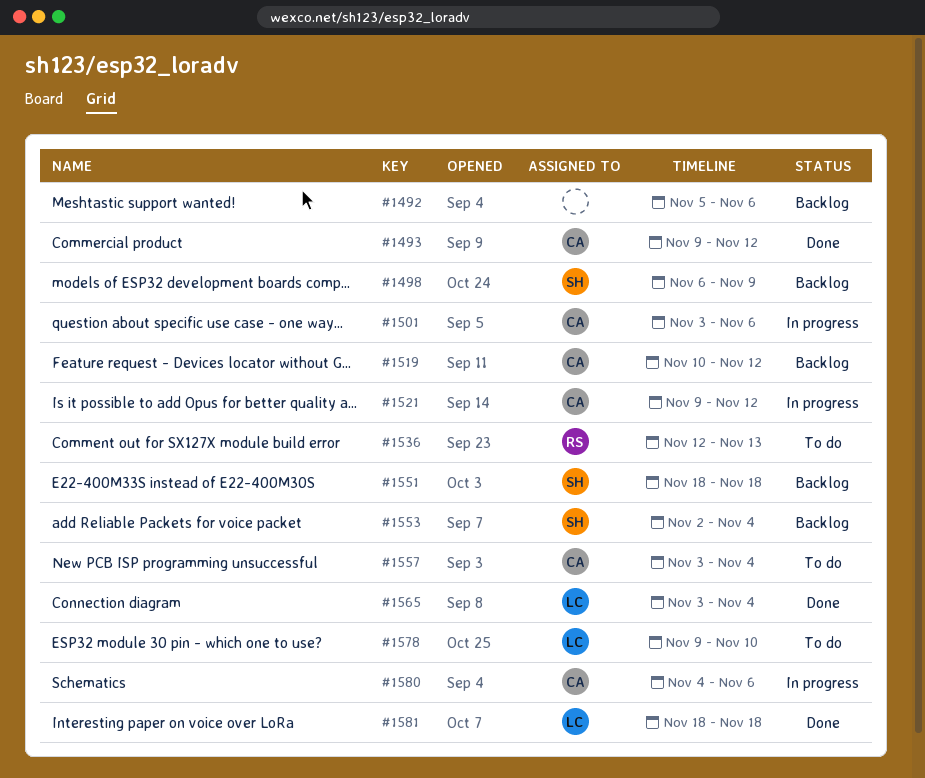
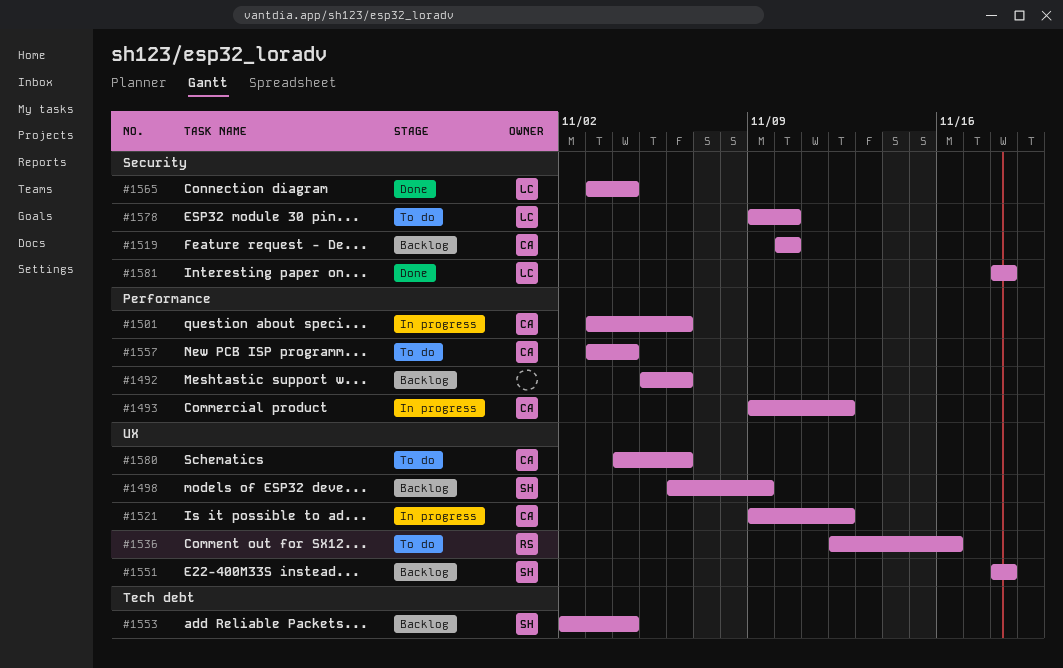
#1493, status: Done -> In progress
#1519, due: Nov 12 -> Nov 10
#1536, due: Nov 13 -> Nov 16
#1580, status: In progress -> To do

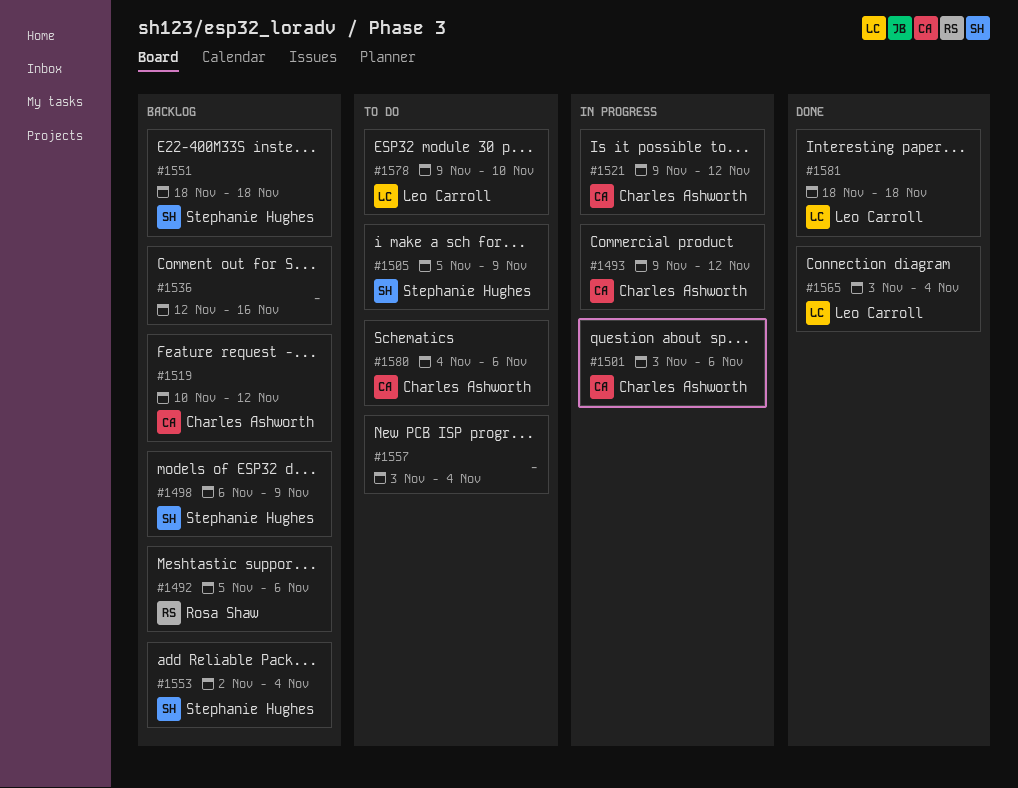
#1492, owner: none -> Rosa Shaw
#1505: none -> present
#1519, due: Nov 10 -> Nov 12
#1536, status: To do -> Backlog
#1536, owner: Rosa Shaw -> none
#1557, owner: Charles Ashworth -> none

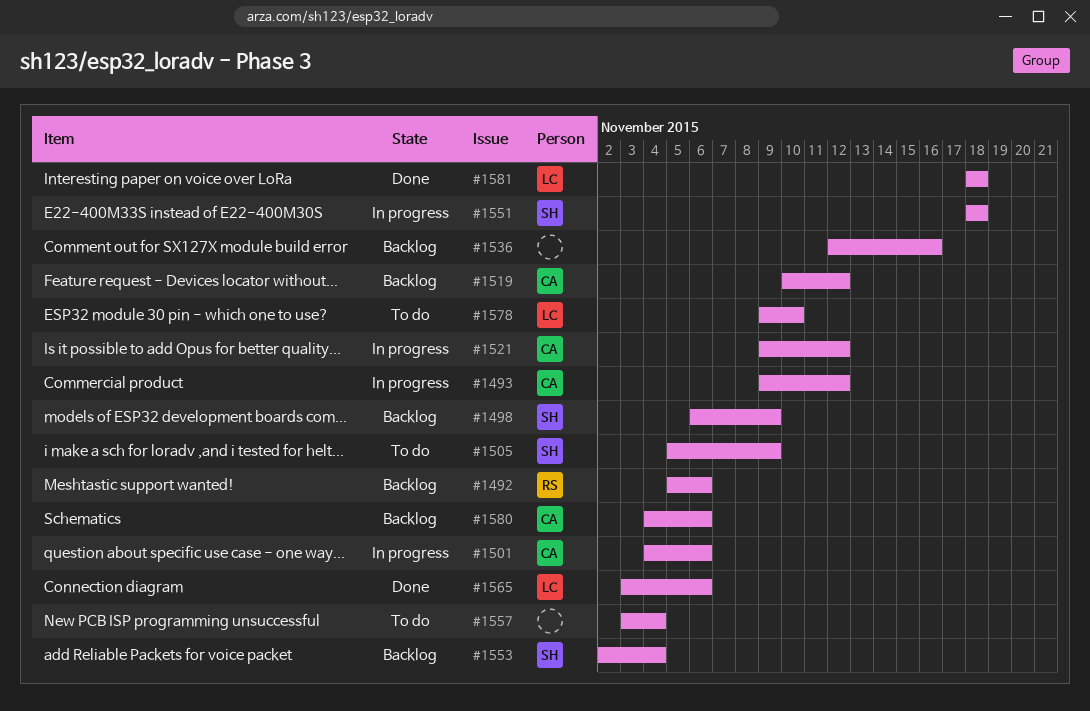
#1501, start: Nov 3 -> Nov 4
#1551, status: Backlog -> In progress
#1565, due: Nov 4 -> Nov 6
#1580, status: To do -> Backlog

